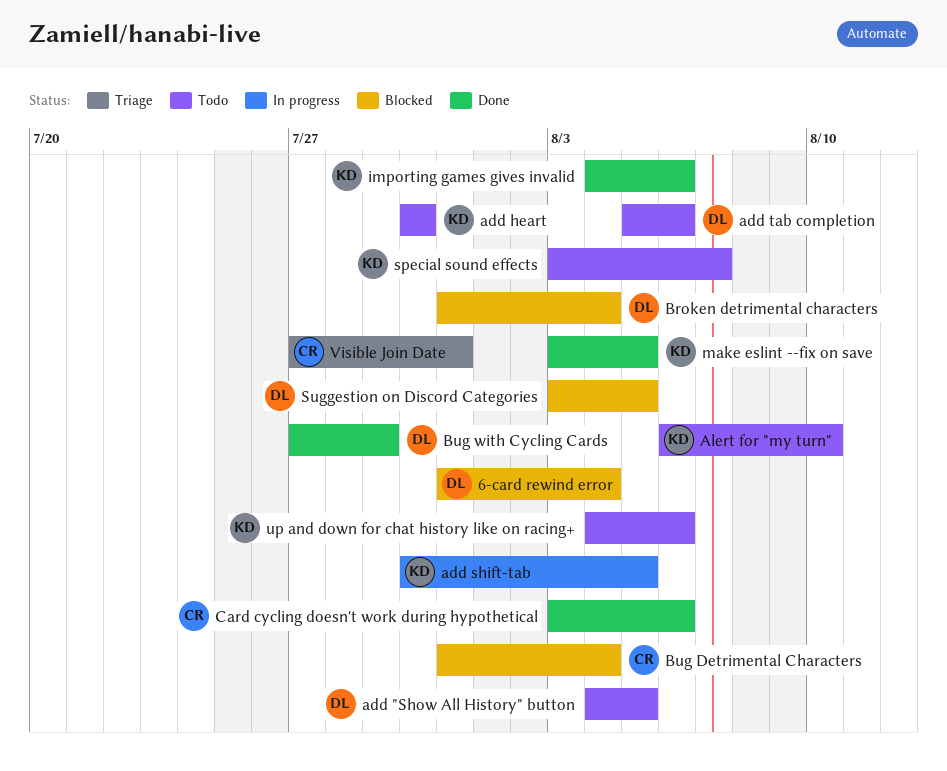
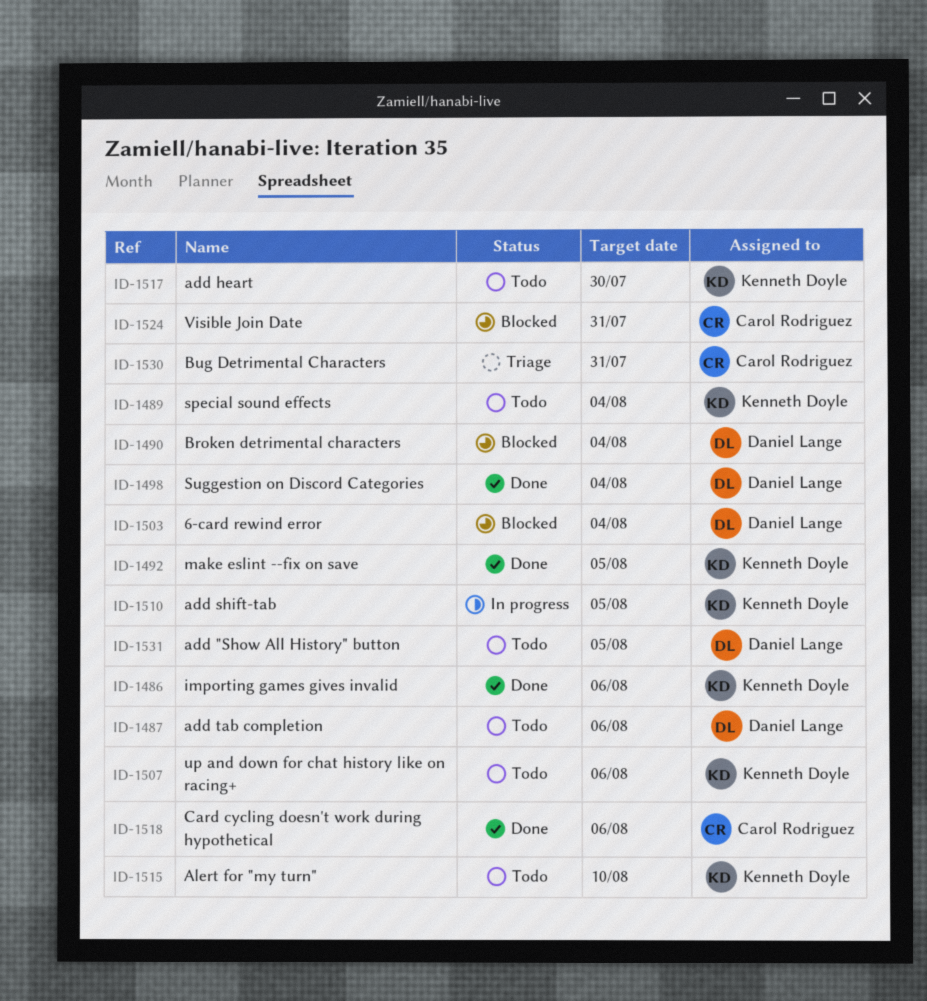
Bug Detrimental Characters, status: Blocked -> Triage
Bug Detrimental Characters, due: Aug 4 -> Jul 31
Bug with Cycling Cards: present -> none
special sound effects, due: Aug 7 -> Aug 4
Suggestion on Discord Categories, status: Blocked -> Done
Suggestion on Discord Categories, due: Aug 5 -> Aug 4
Visible Join Date, status: Triage -> Blocked

